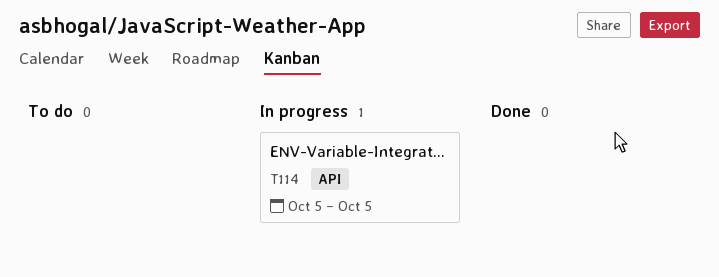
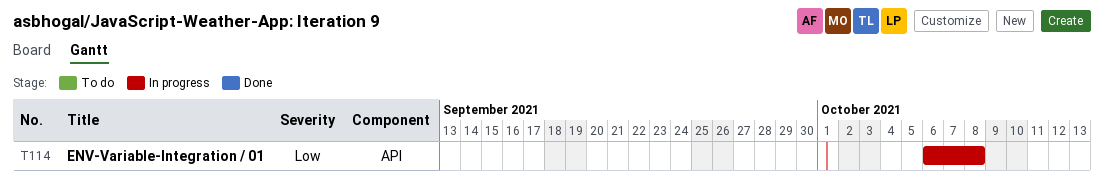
T114, start: Oct 5 -> Oct 6
T114, due: Oct 5 -> Oct 8

